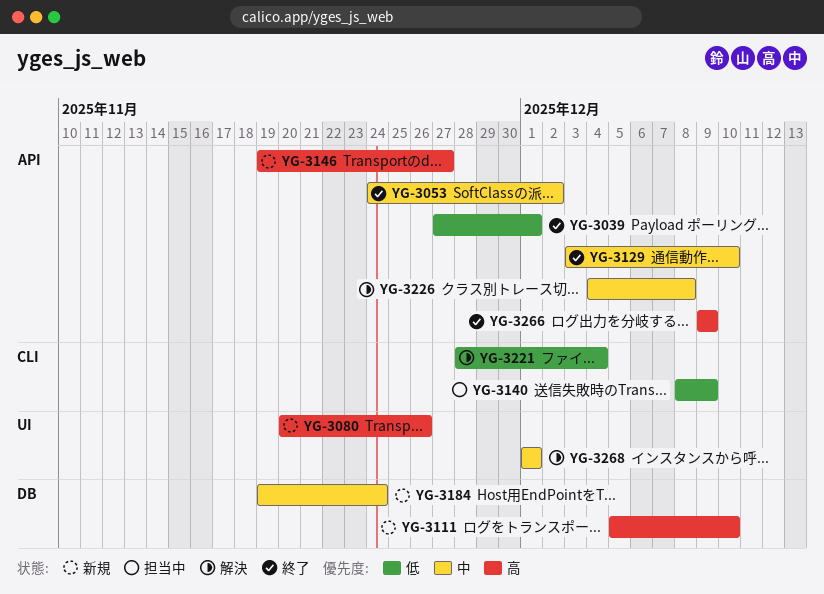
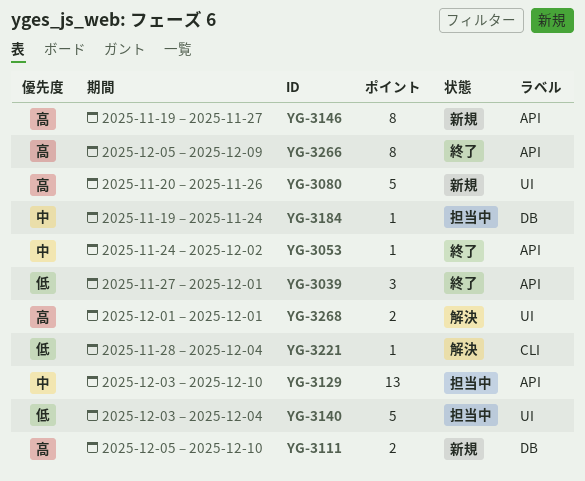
YG-3129, status: 終了 -> 担当中
YG-3140, label: CLI -> UI
YG-3140, start: Dec 8 -> Dec 3
YG-3140, due: Dec 9 -> Dec 4
YG-3184, status: 新規 -> 担当中
YG-3226: present -> none
YG-3266, start: Dec 9 -> Dec 5
YG-3268, priority: 中 -> 高

